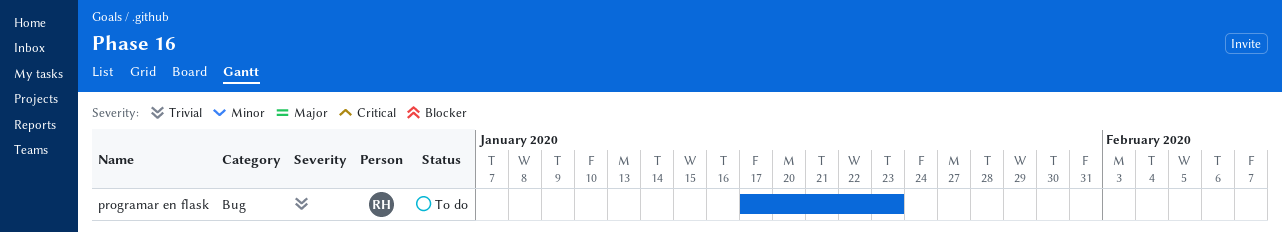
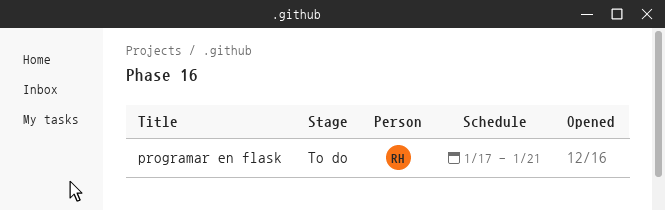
programar en flask, due: Jan 23 -> Jan 21

